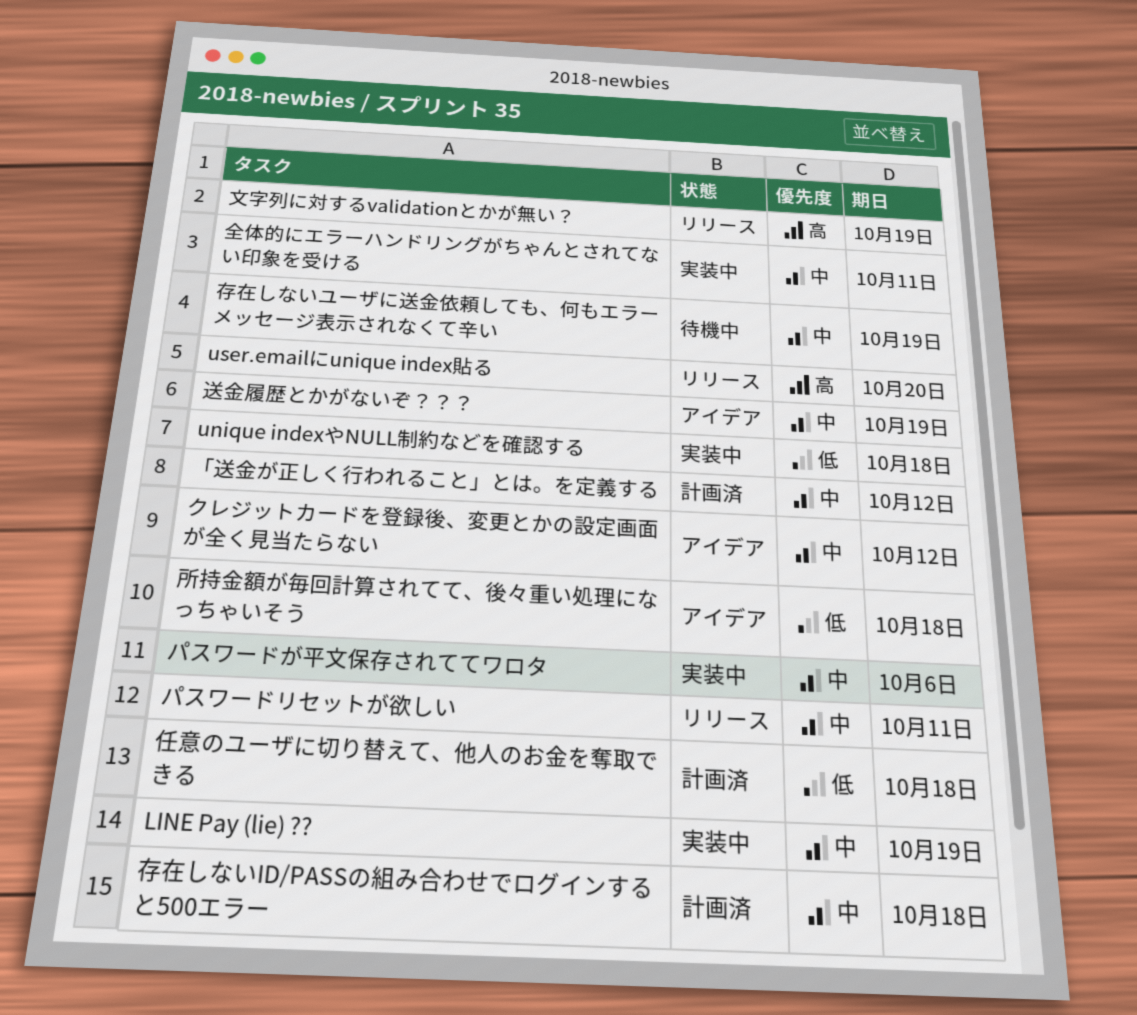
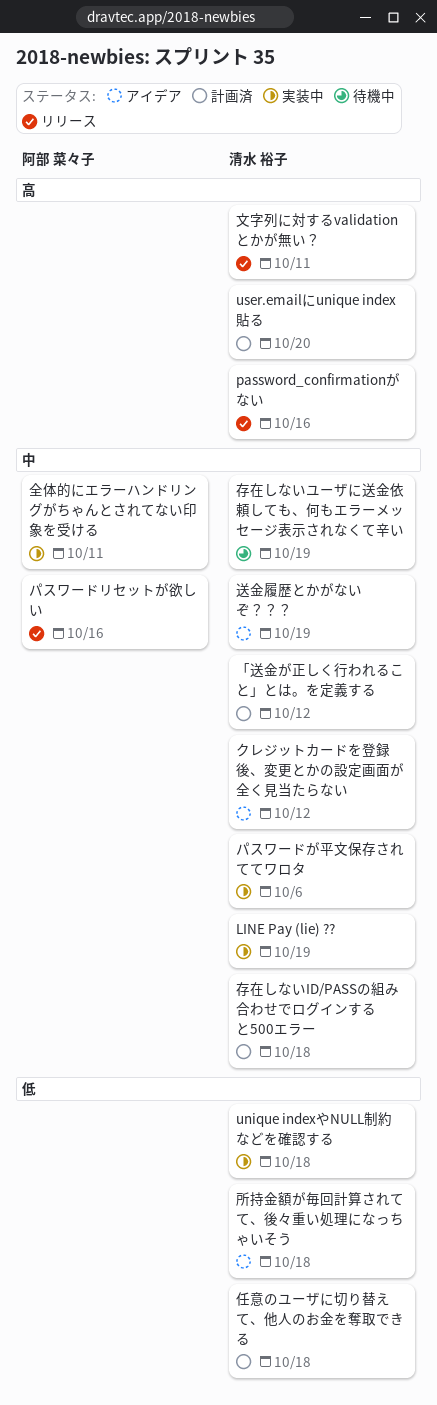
password_confirmationがない: none -> present
user.emailにunique index貼る, status: リリース -> 計画済
パスワードリセットが欲しい, due: Oct 11 -> Oct 16
文字列に対するvalidationとかが無い？, due: Oct 19 -> Oct 11

